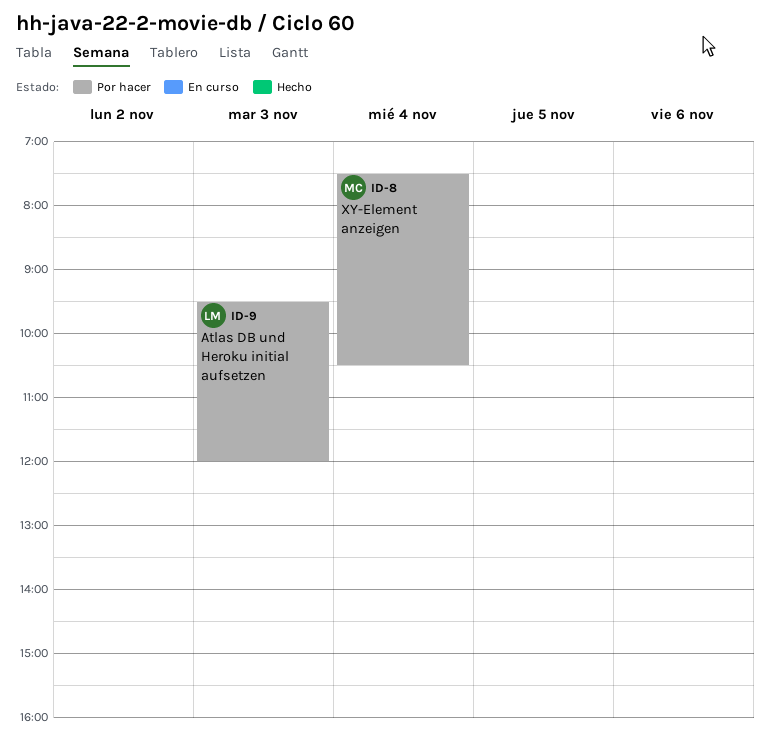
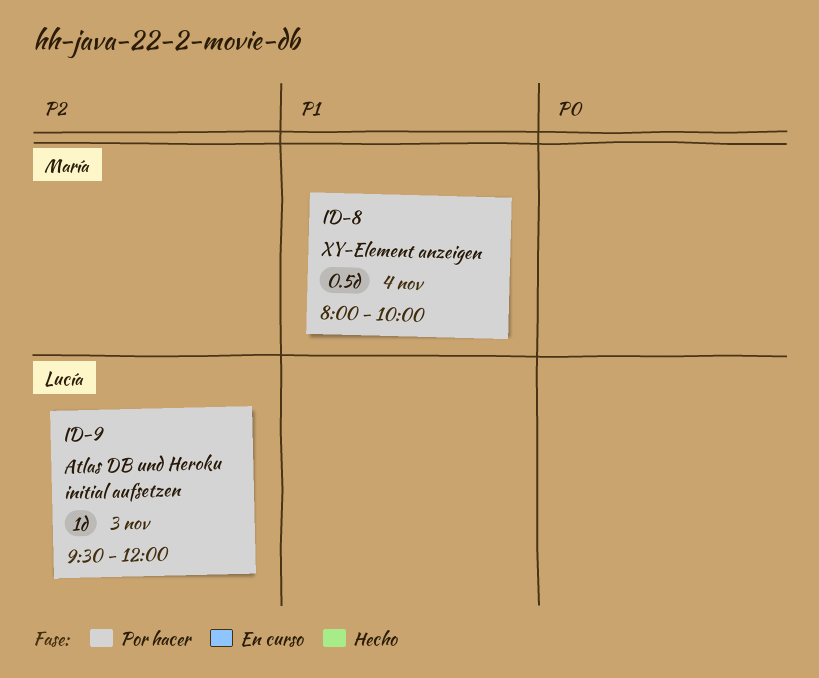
ID-8, begins: 07:30 -> 08:00
ID-8, ends: 10:30 -> 10:00

